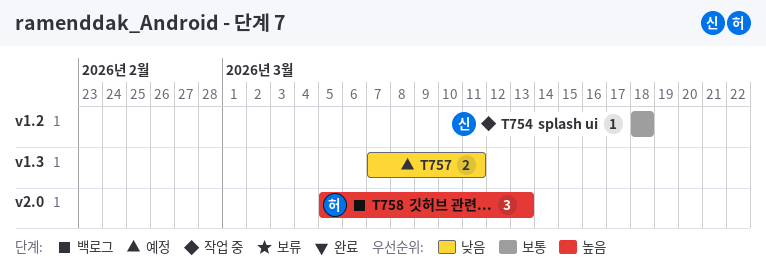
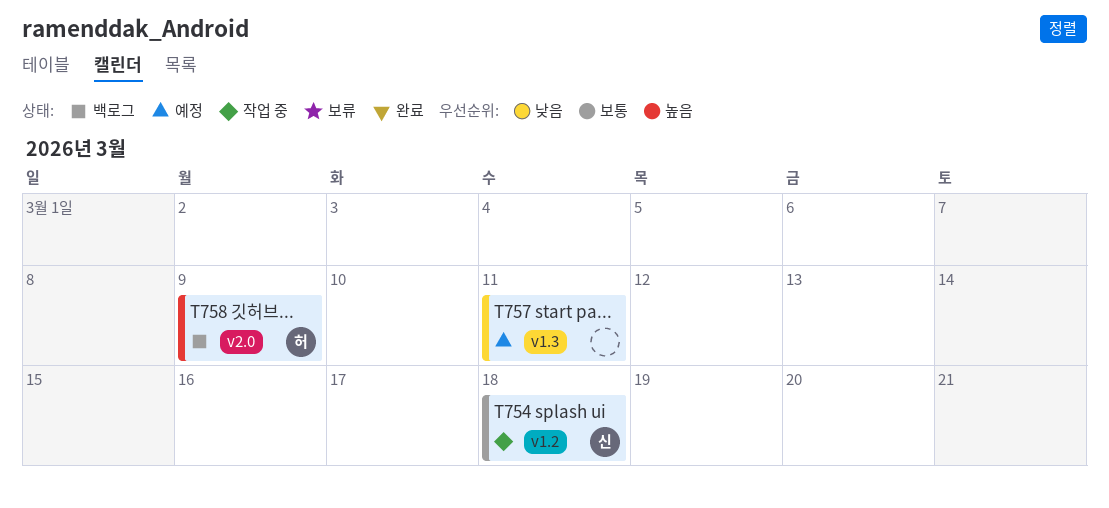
T758, due: Mar 13 -> Mar 9

